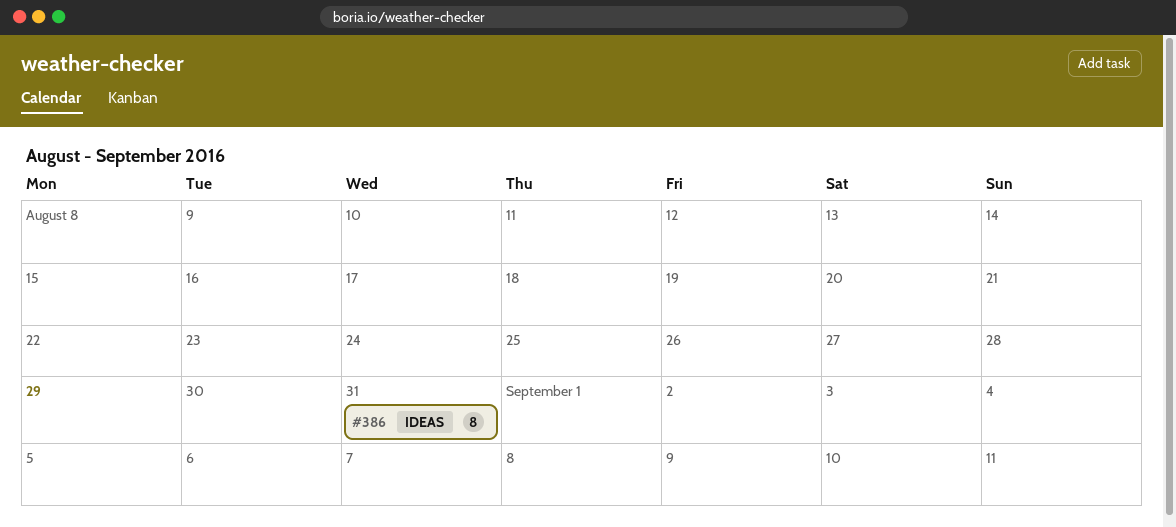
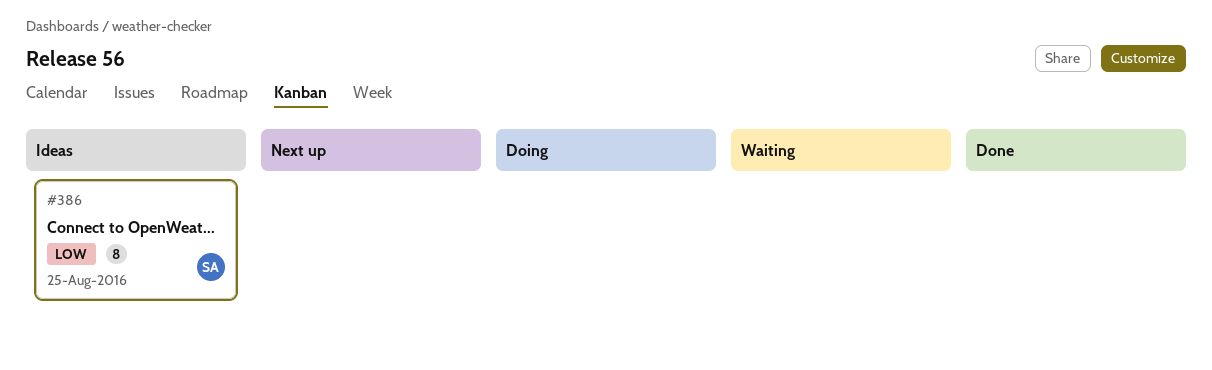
#386, due: Aug 31 -> Aug 25

